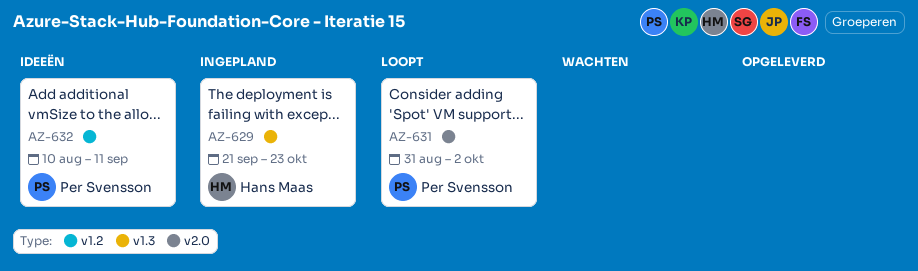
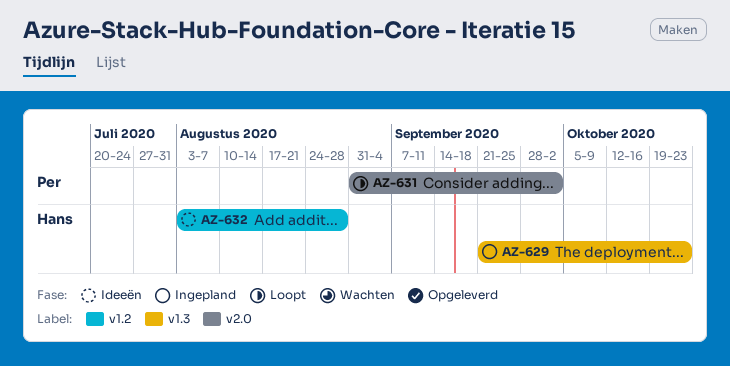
AZ-632, owner: Per Svensson -> Hans Maas
AZ-632, start: Aug 10 -> Aug 3
AZ-632, due: Sep 11 -> Aug 28

